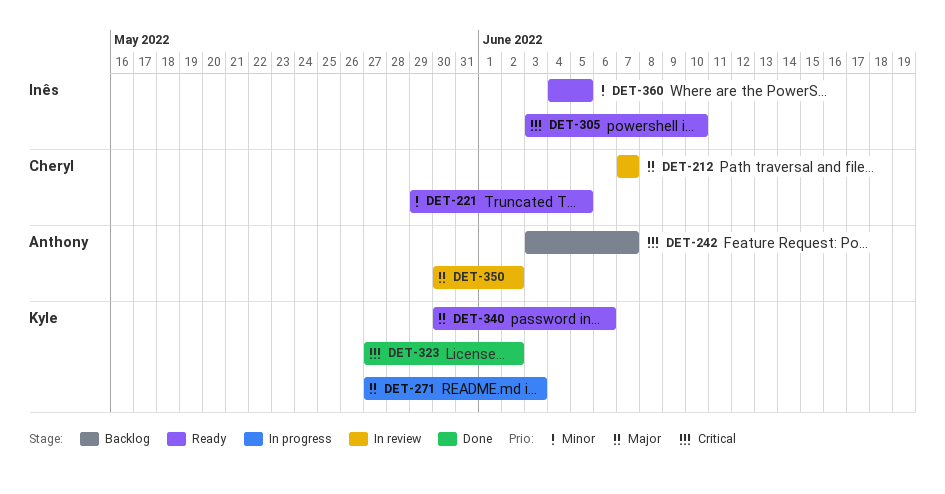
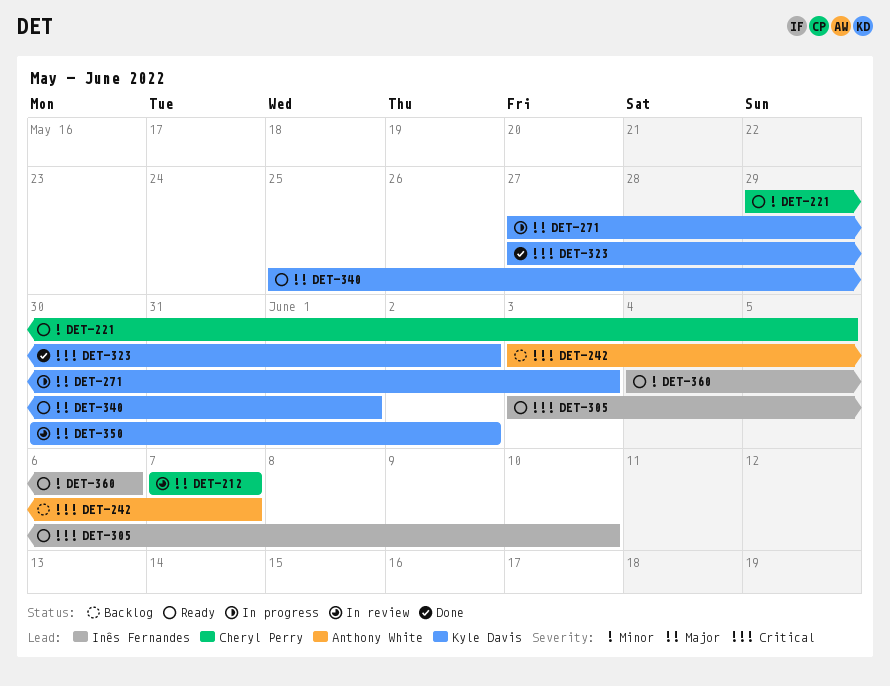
DET-340, start: May 30 -> May 25
DET-340, due: Jun 6 -> Jun 1
DET-350, owner: Anthony White -> Kyle Davis
DET-360, due: Jun 5 -> Jun 6

